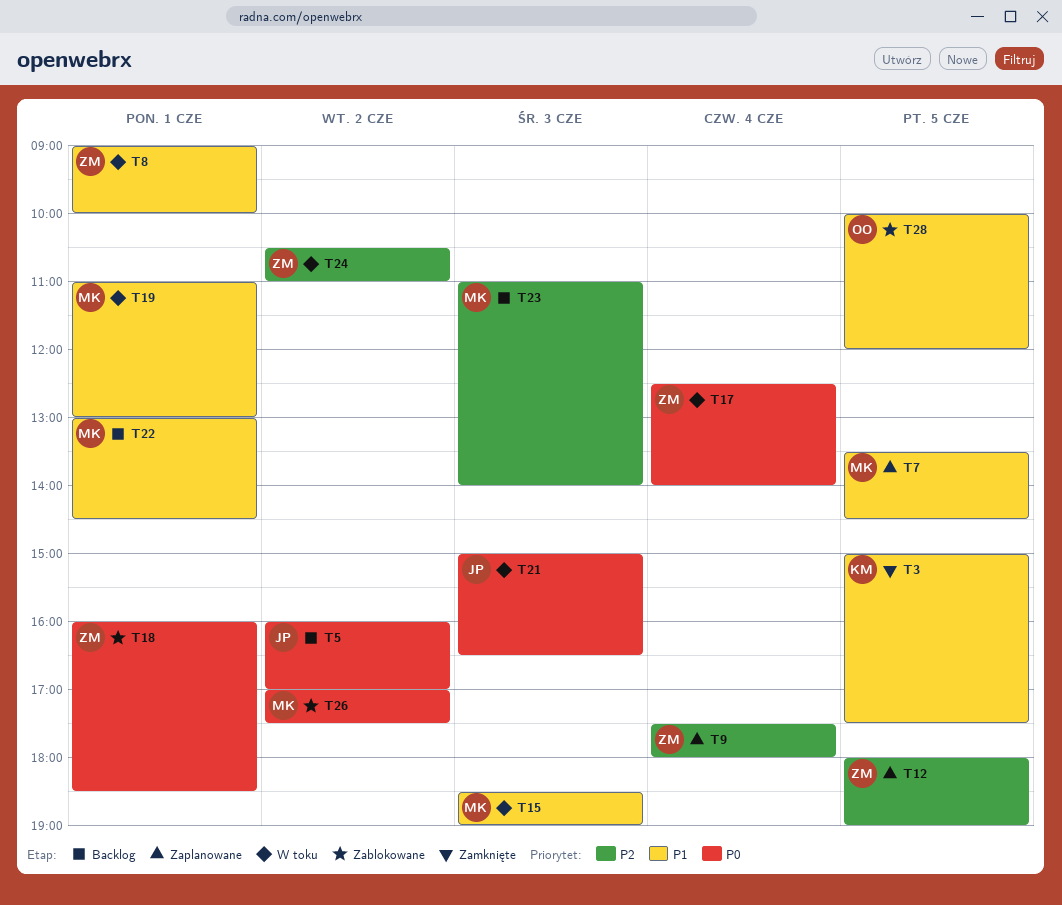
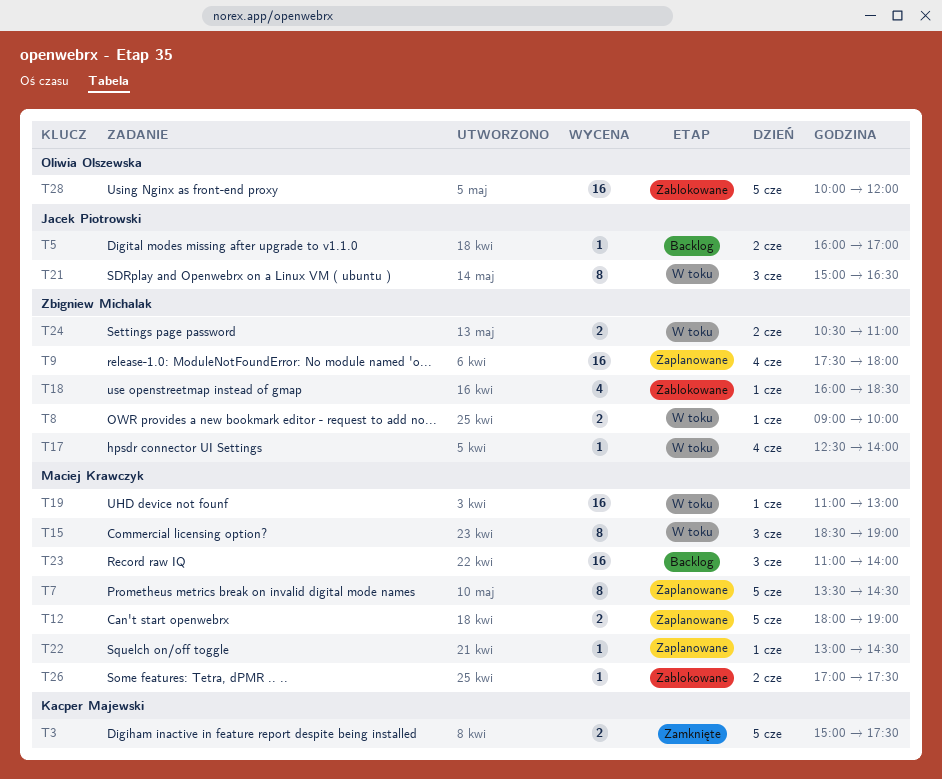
T12, owner: Zbigniew Michalak -> Maciej Krawczyk
T22, status: Backlog -> Zaplanowane

